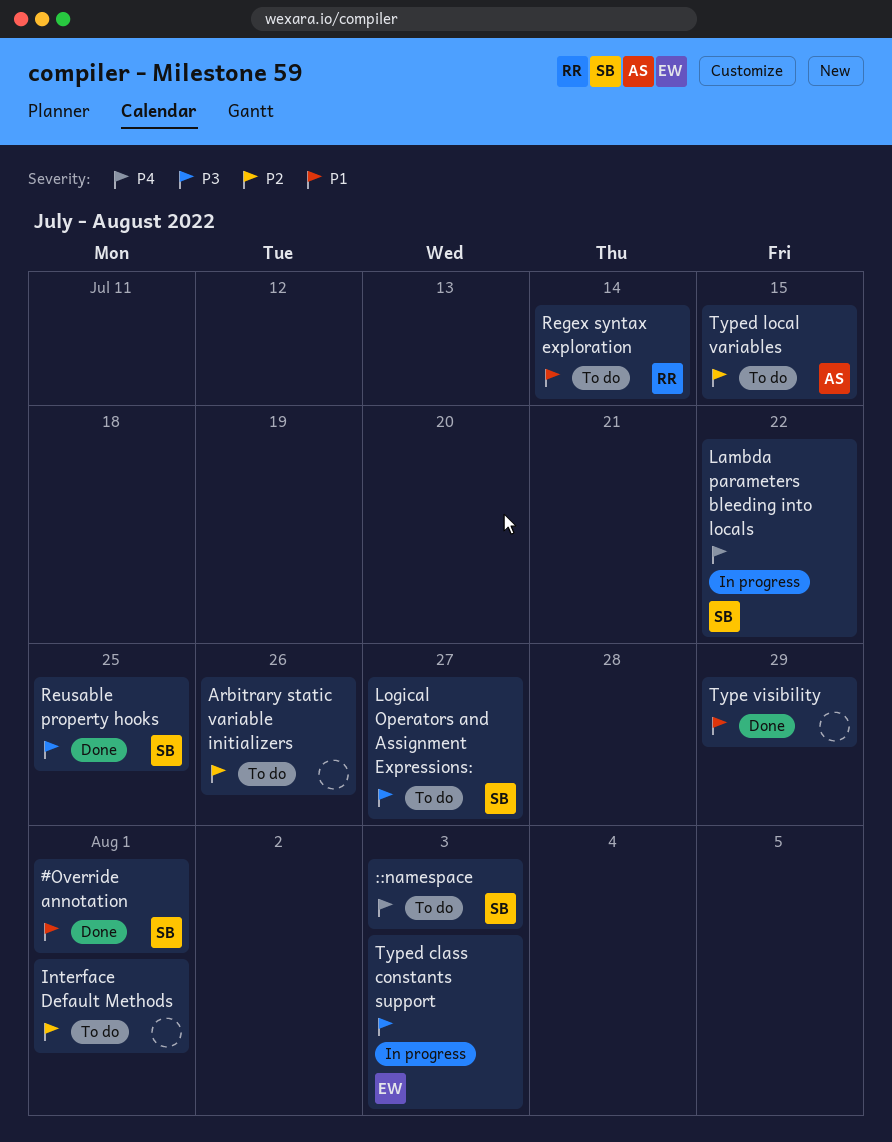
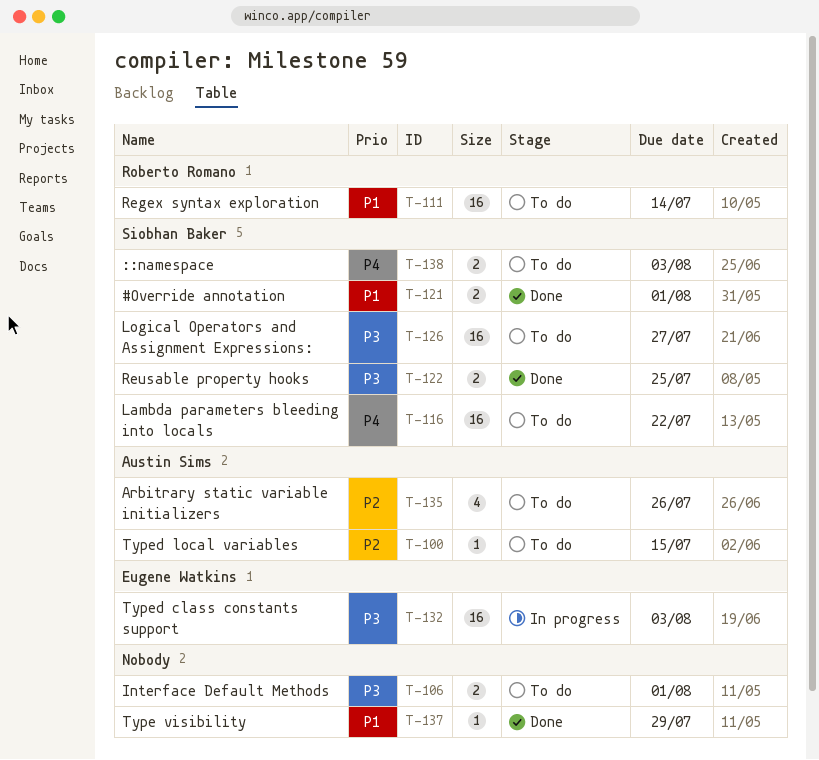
Arbitrary static variable initializers, owner: none -> Austin Sims
Interface Default Methods, priority: P2 -> P3
Lambda parameters bleeding into locals, status: In progress -> To do

